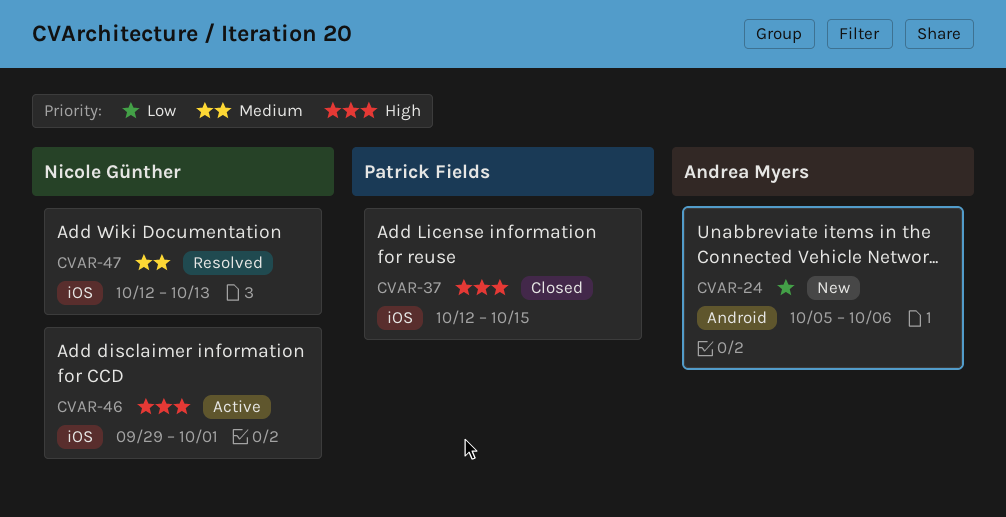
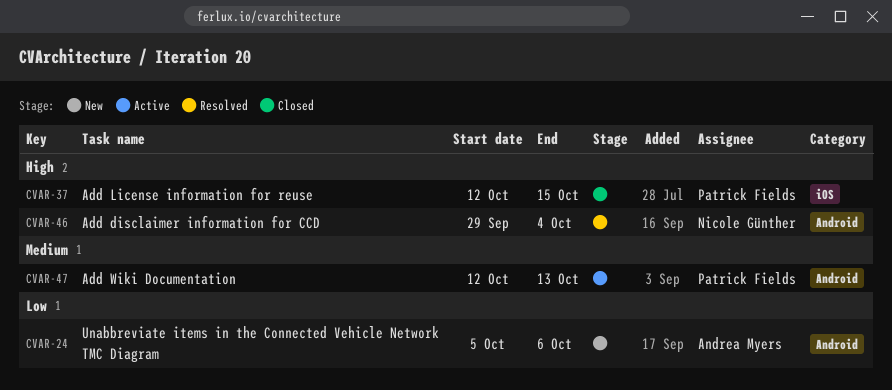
CVAR-46, status: Active -> Resolved
CVAR-46, label: iOS -> Android
CVAR-46, due: Oct 1 -> Oct 4
CVAR-47, status: Resolved -> Active
CVAR-47, owner: Nicole Günther -> Patrick Fields
CVAR-47, label: iOS -> Android

